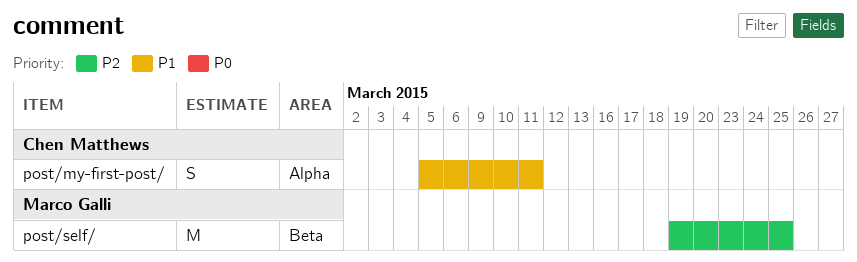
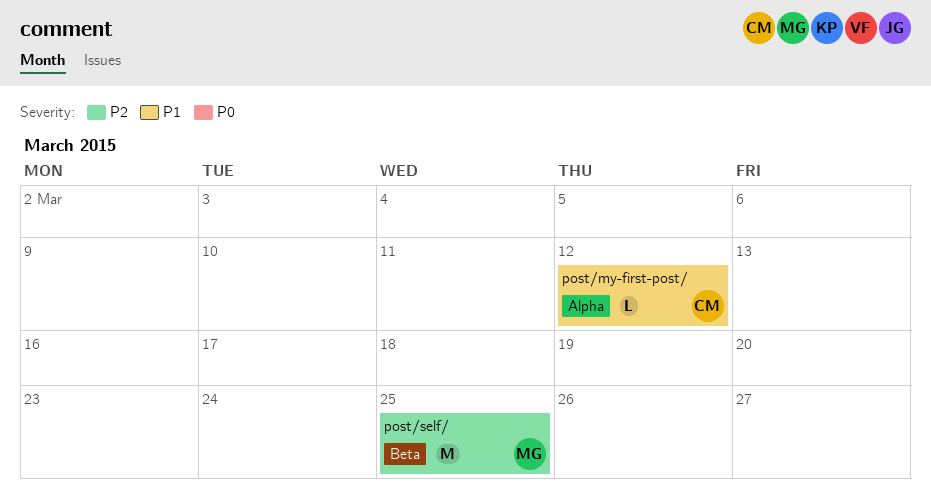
post/my-first-post/, estimate: S -> L
post/my-first-post/, due: Mar 11 -> Mar 12

